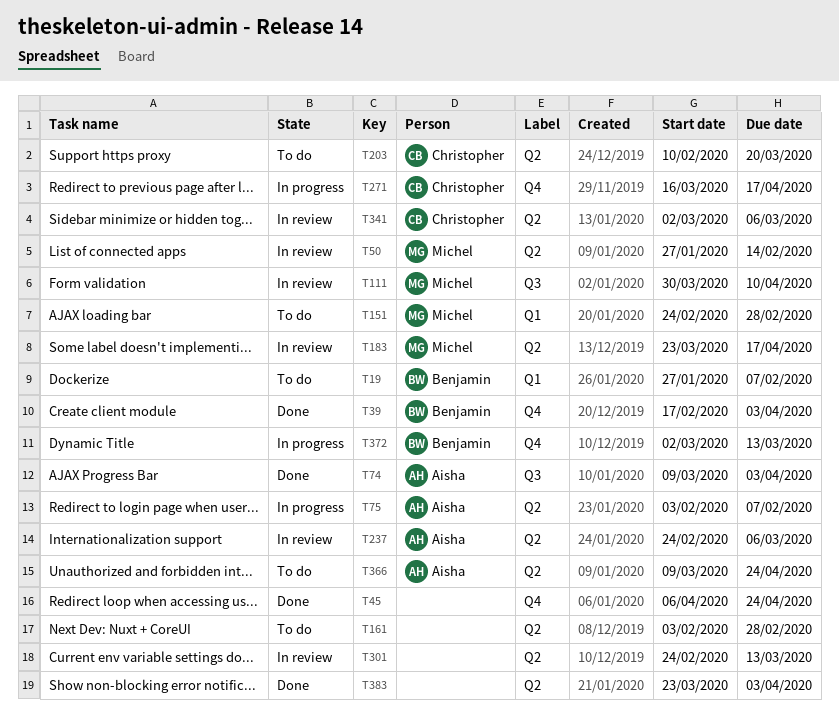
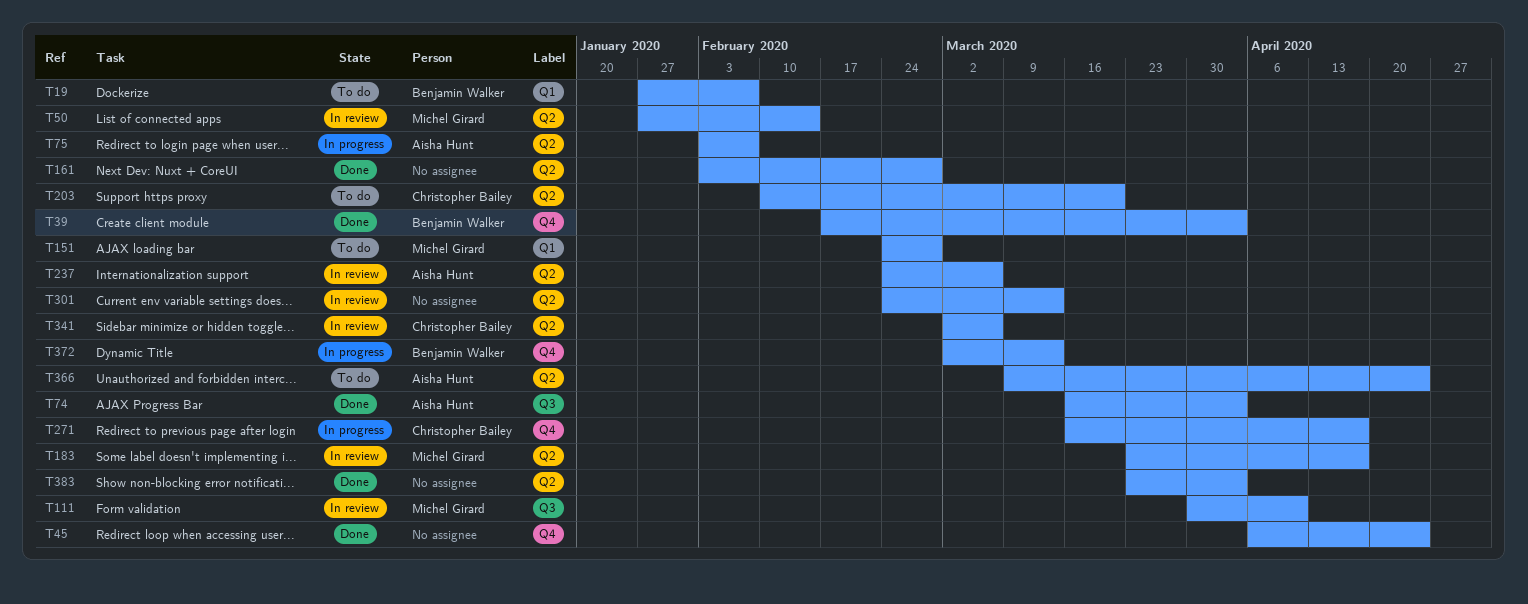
T74, start: Mar 9 -> Mar 16
T161, status: To do -> Done

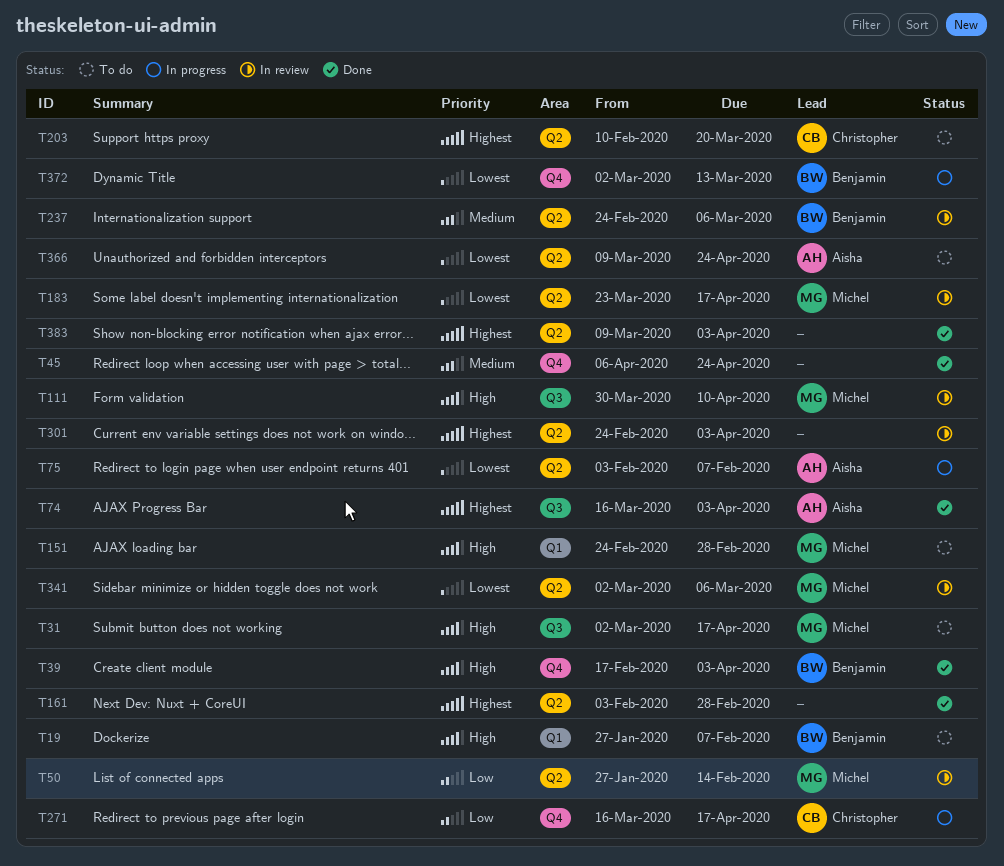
T31: none -> present
T237, owner: Aisha Hunt -> Benjamin Walker
T301, due: Mar 13 -> Apr 3
T341, owner: Christopher Bailey -> Michel Girard
T383, start: Mar 23 -> Mar 9

